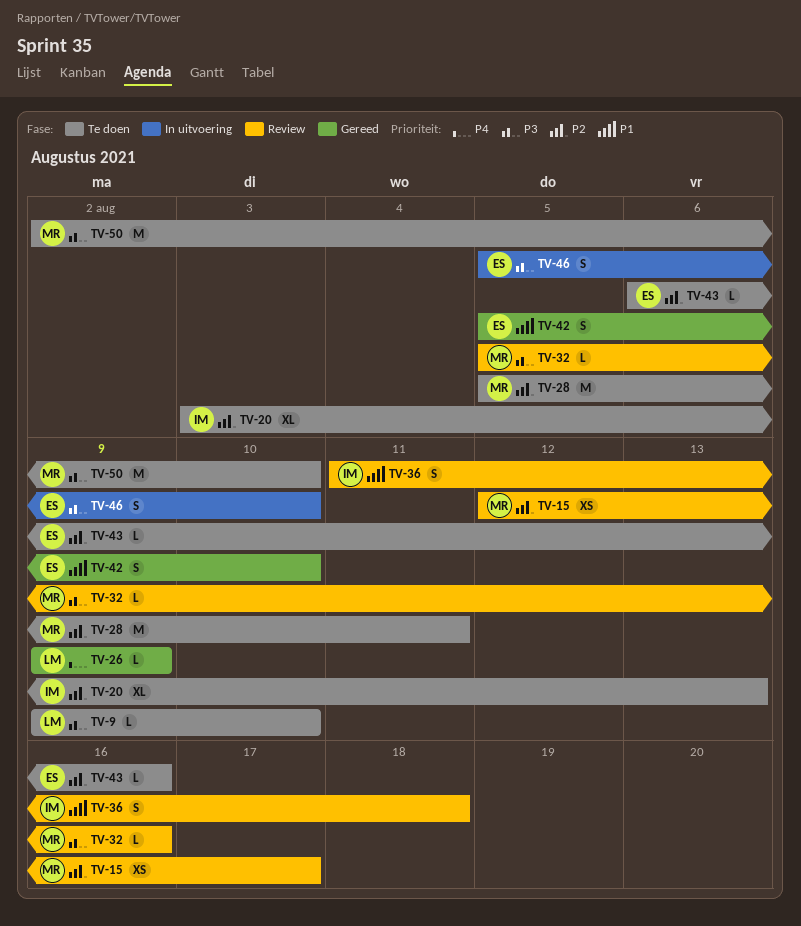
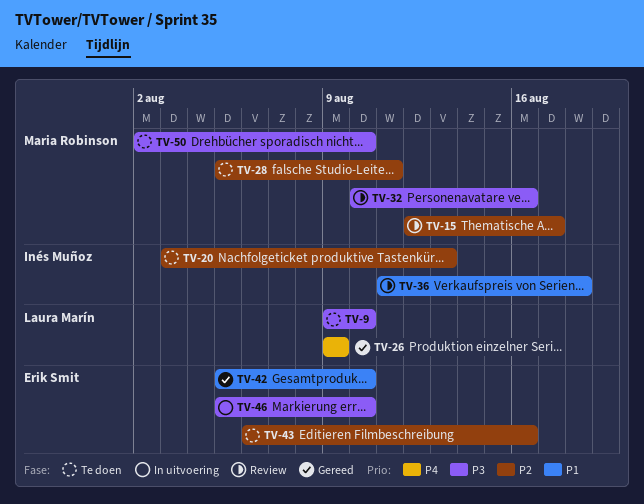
TV-32, start: Aug 5 -> Aug 10

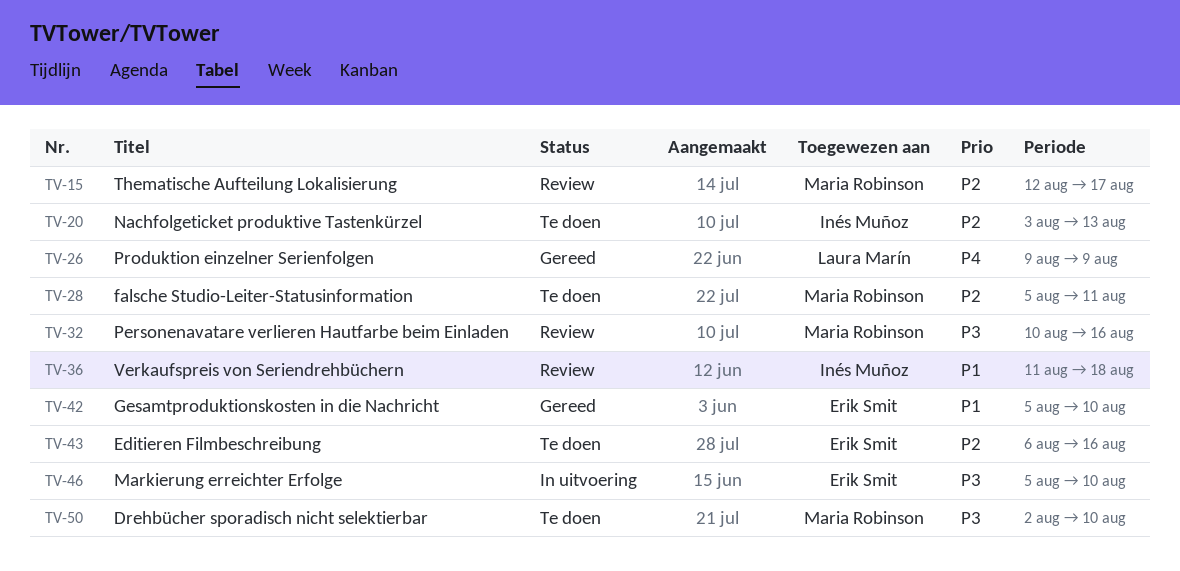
TV-9: present -> none

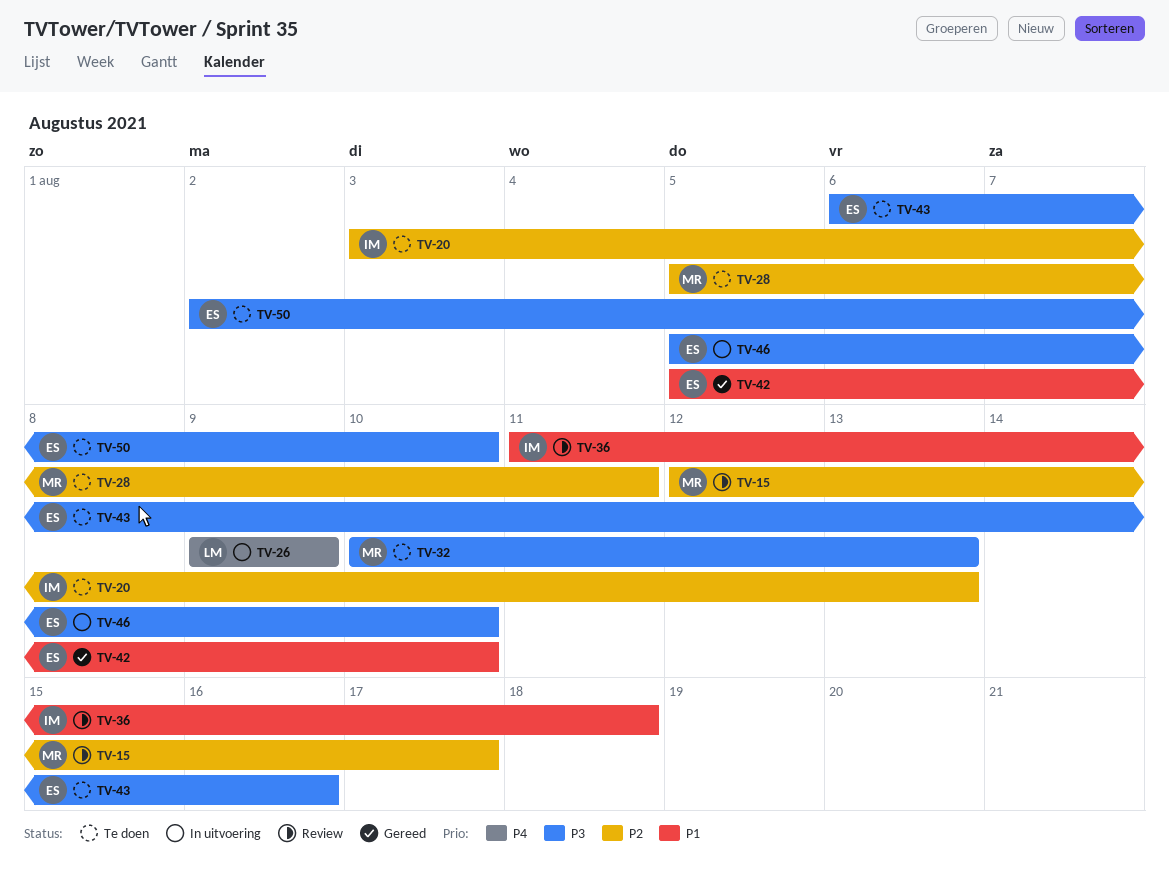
TV-26, status: Gereed -> In uitvoering
TV-32, status: Review -> Te doen
TV-32, due: Aug 16 -> Aug 13
TV-43, priority: P2 -> P3
TV-50, owner: Maria Robinson -> Erik Smit

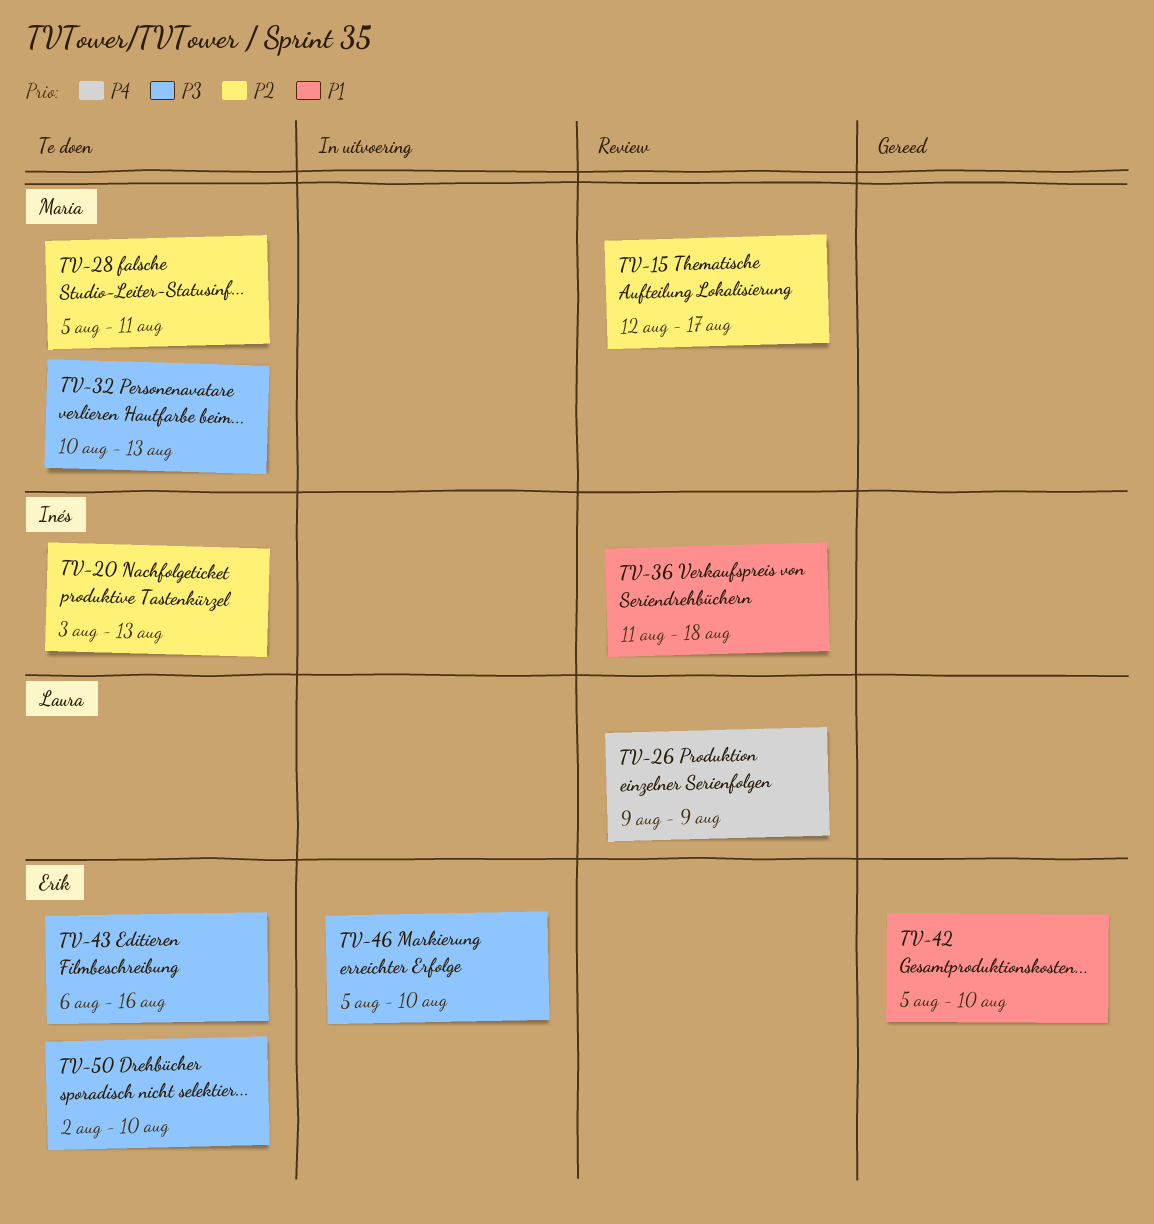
TV-26, status: In uitvoering -> Review

